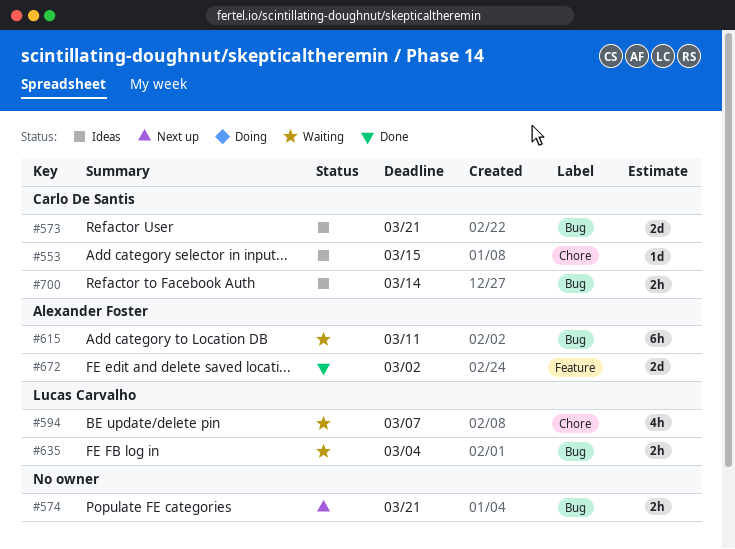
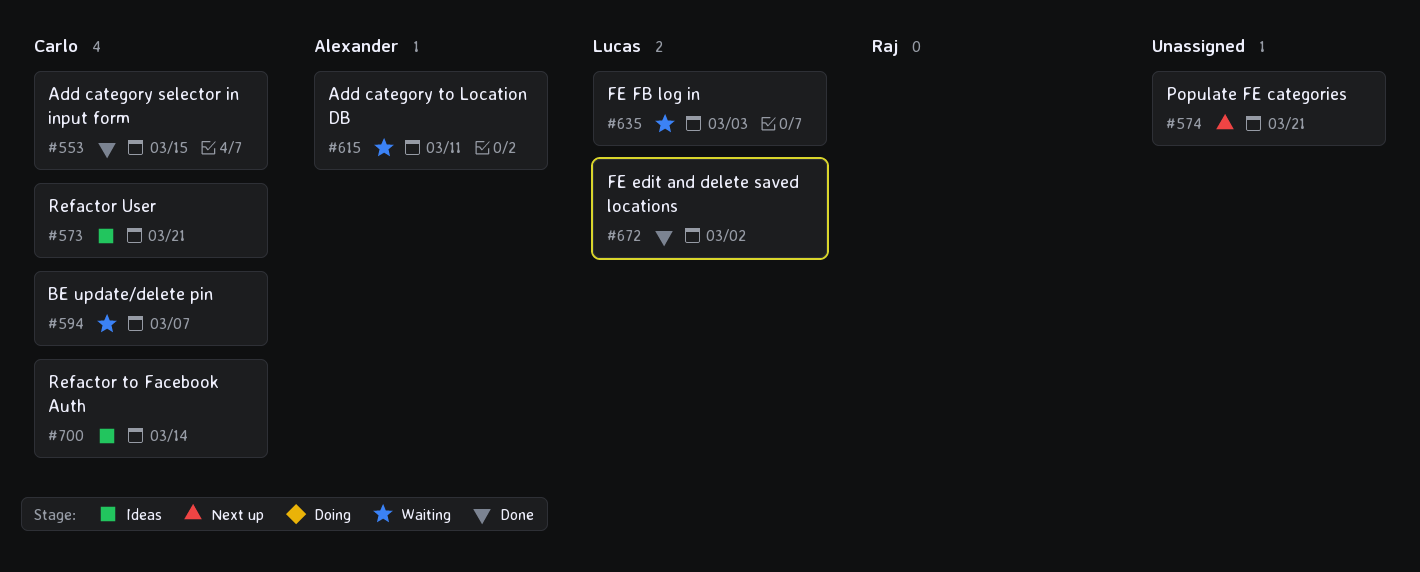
#553, status: Ideas -> Done
#594, owner: Lucas Carvalho -> Carlo De Santis
#635, due: Mar 4 -> Mar 3
#672, owner: Alexander Foster -> Lucas Carvalho

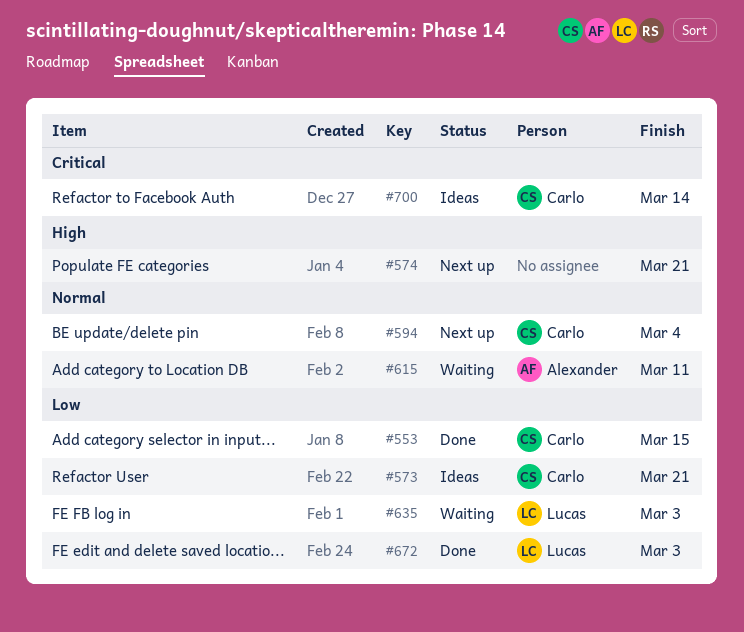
#594, status: Waiting -> Next up
#594, due: Mar 7 -> Mar 4
#672, due: Mar 2 -> Mar 3

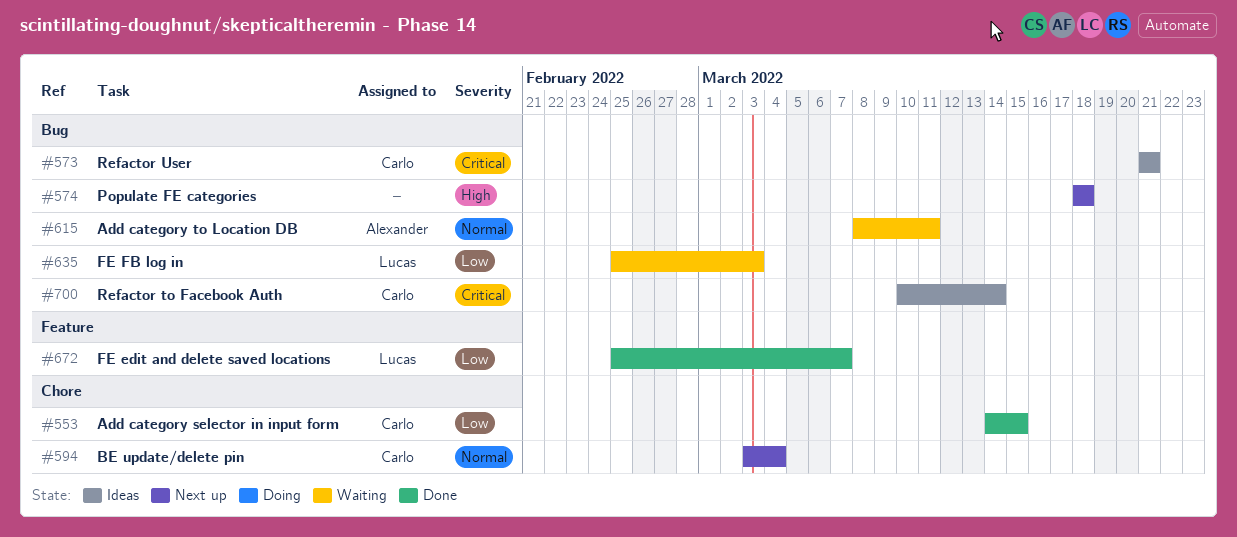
#573, priority: Low -> Critical
#574, due: Mar 21 -> Mar 18
#672, due: Mar 3 -> Mar 7

